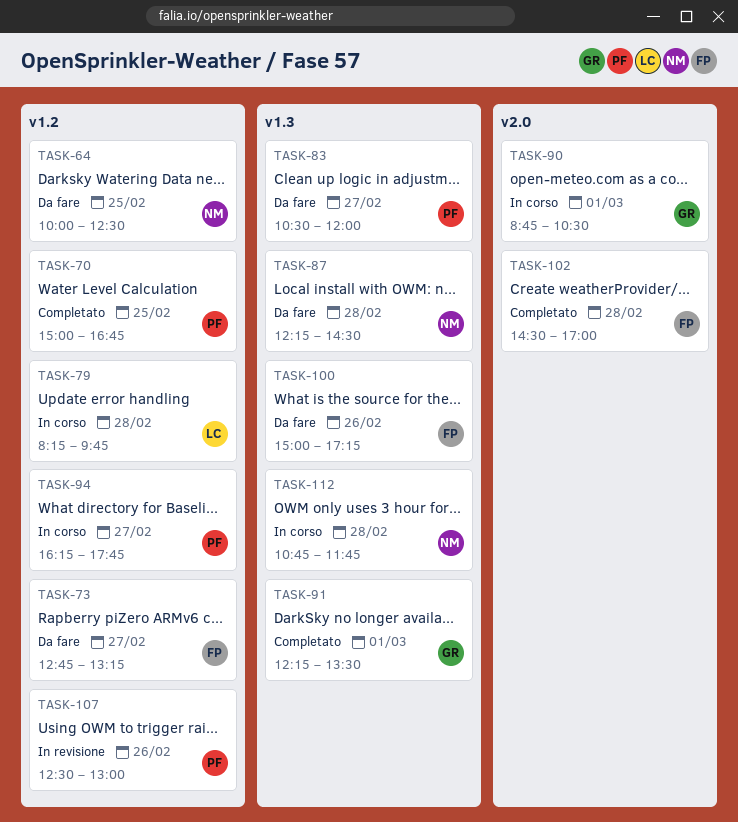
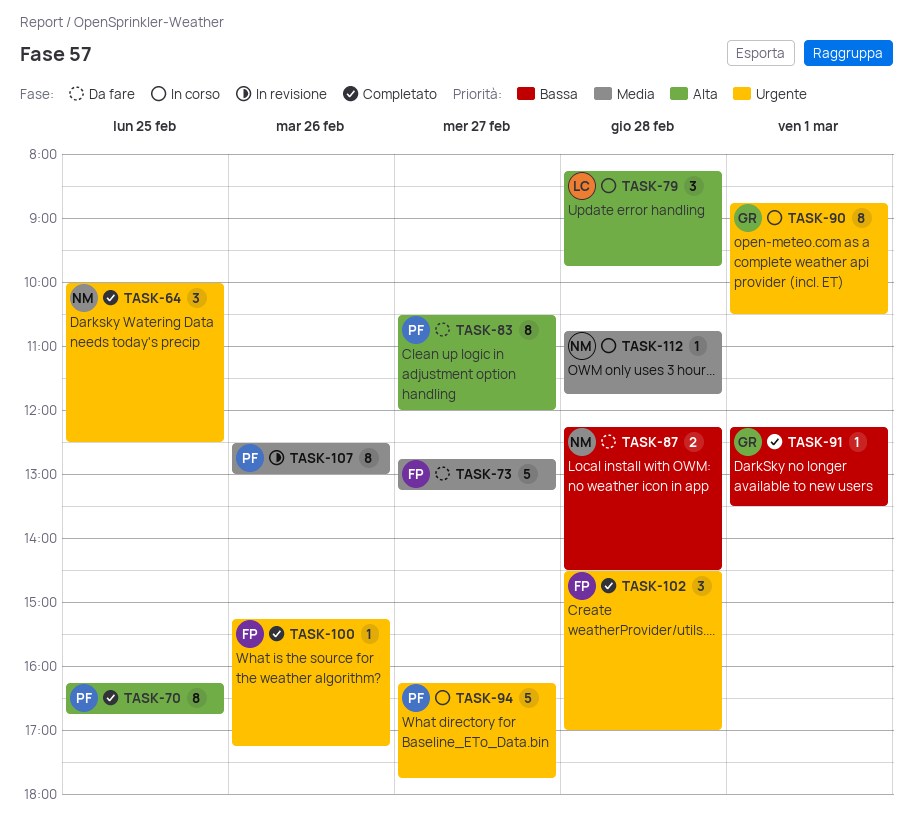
TASK-64, status: Da fare -> Completato
TASK-70, begins: 15:00 -> 16:15
TASK-100, status: Da fare -> Completato
TASK-100, begins: 15:00 -> 15:15

